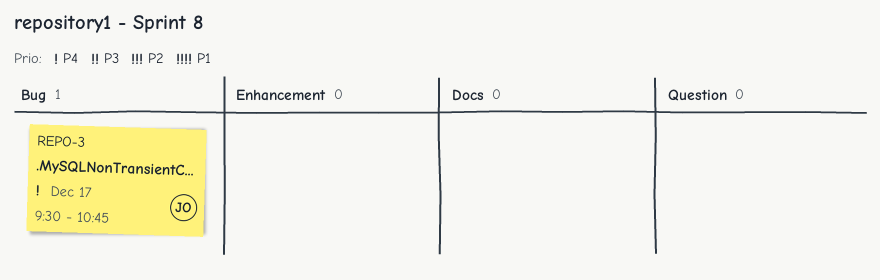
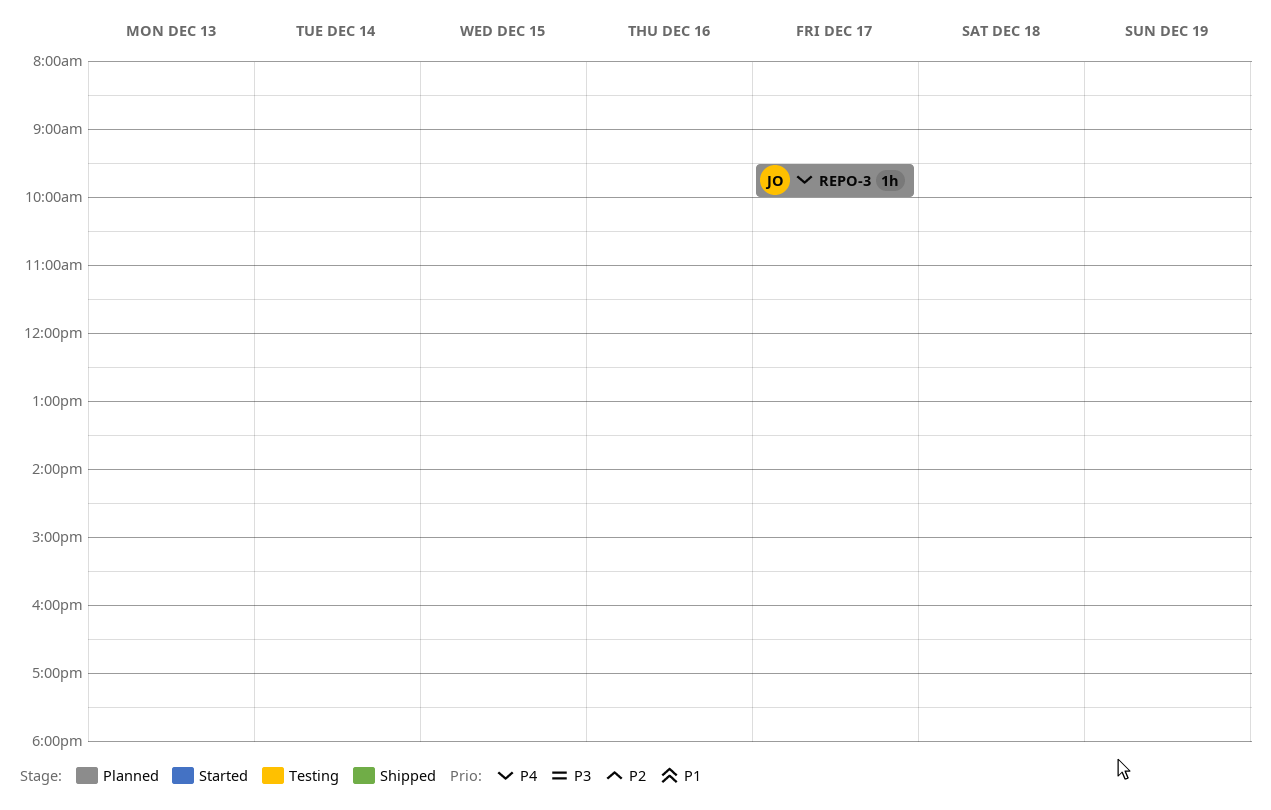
REPO-3, ends: 10:45 -> 10:00

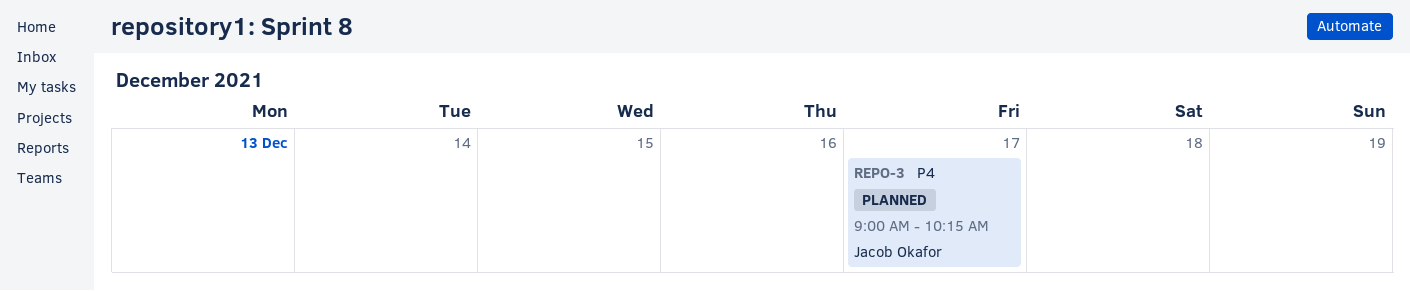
REPO-3, begins: 09:30 -> 09:00
REPO-3, ends: 10:00 -> 10:15

